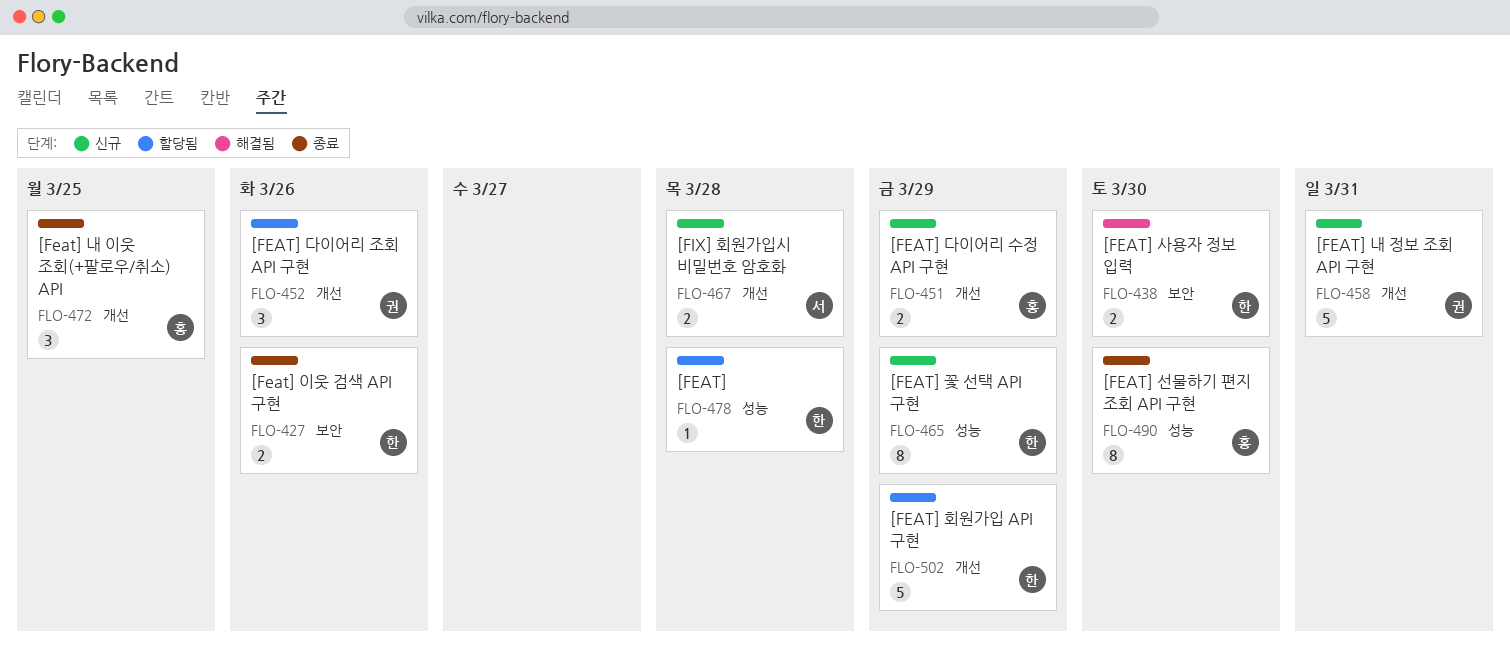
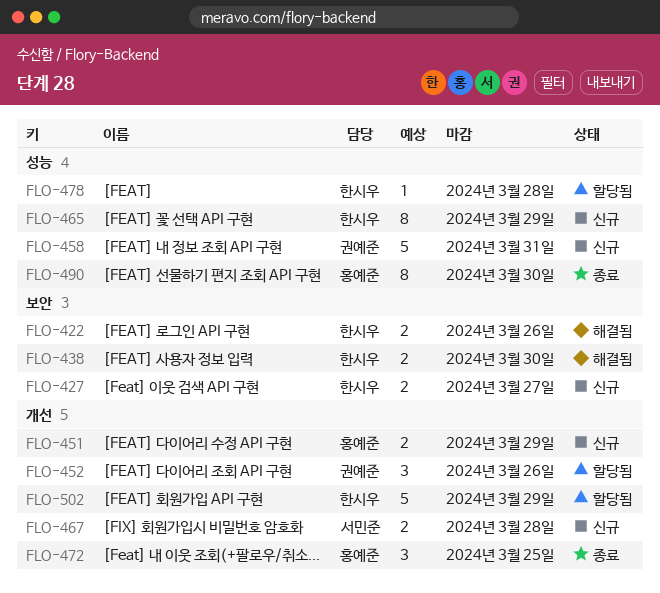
FLO-422: none -> present
FLO-427, status: 종료 -> 신규
FLO-427, due: Mar 26 -> Mar 27
FLO-458, label: 개선 -> 성능

